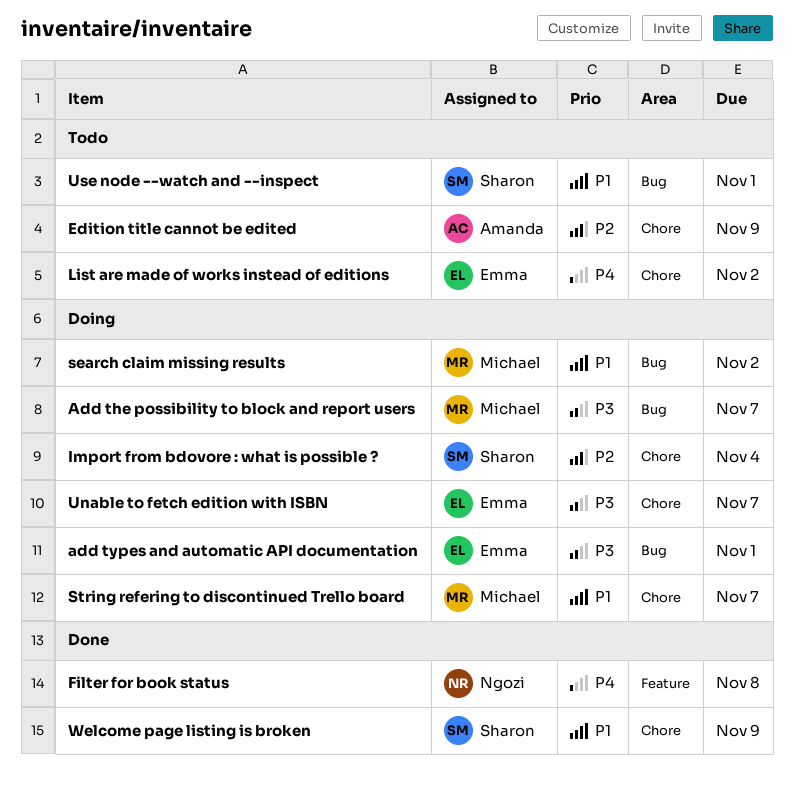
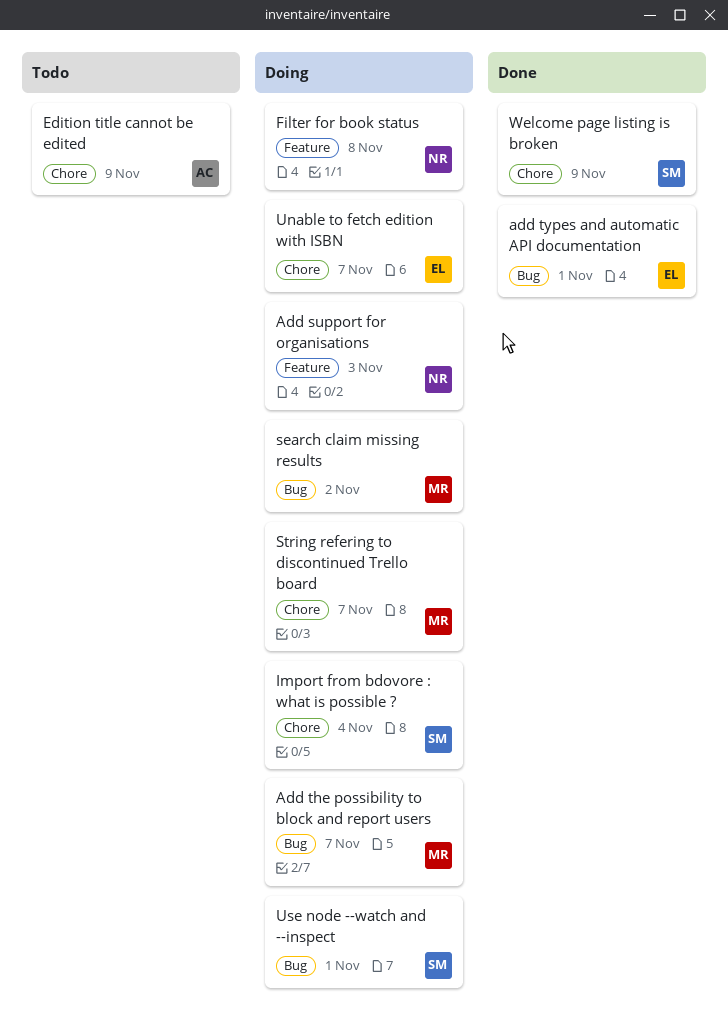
Add support for organisations: none -> present
add types and automatic API documentation, status: Doing -> Done
Filter for book status, status: Done -> Doing
List are made of works instead of editions: present -> none
Use node --watch and --inspect, status: Todo -> Doing

